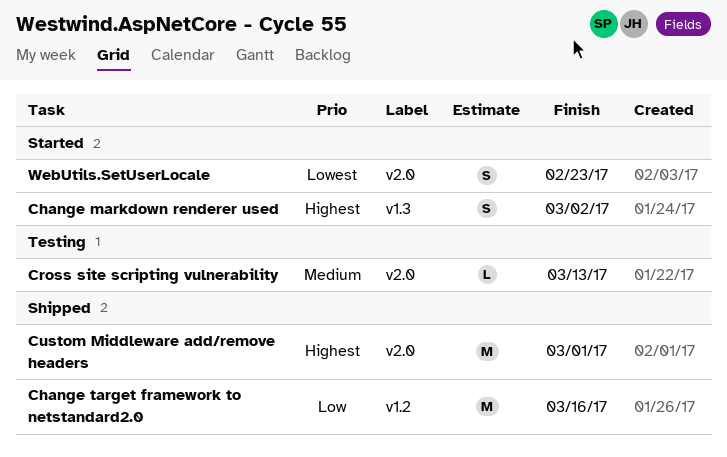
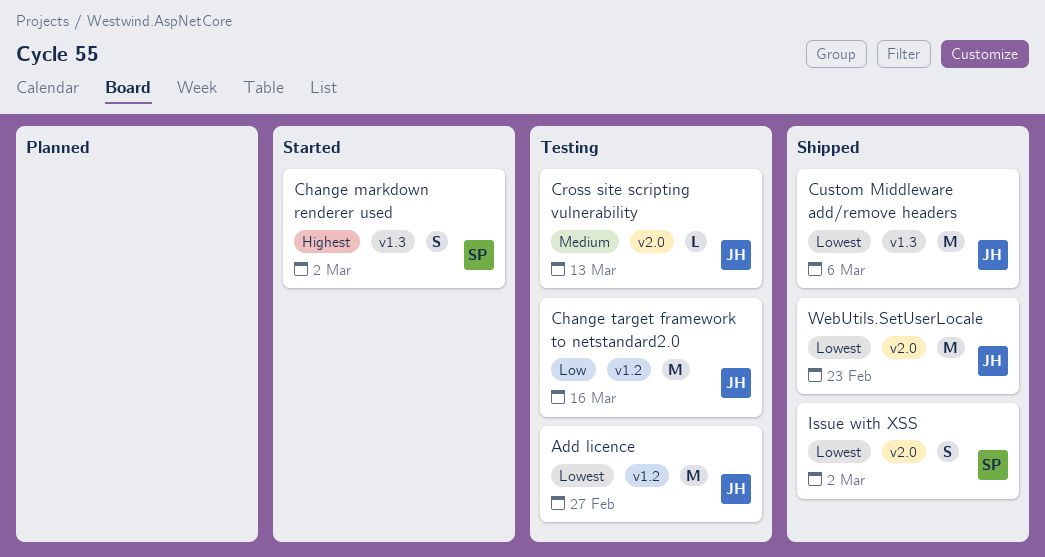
Add licence: none -> present
Change target framework to netstandard2.0, status: Shipped -> Testing
Custom Middleware add/remove headers, priority: Highest -> Lowest
Custom Middleware add/remove headers, label: v2.0 -> v1.3
Custom Middleware add/remove headers, due: Mar 1 -> Mar 6
Issue with XSS: none -> present
WebUtils.SetUserLocale, status: Started -> Shipped
WebUtils.SetUserLocale, estimate: S -> M

